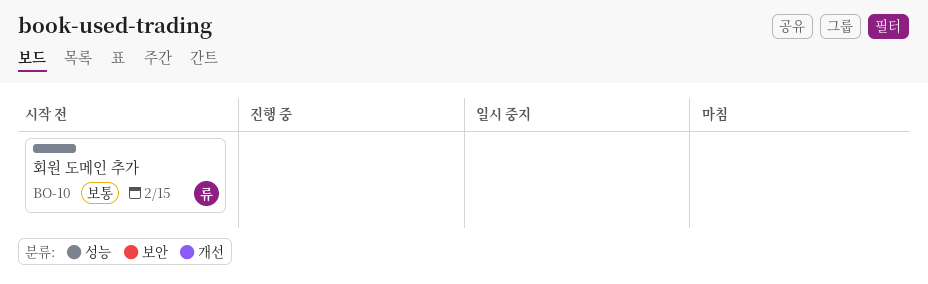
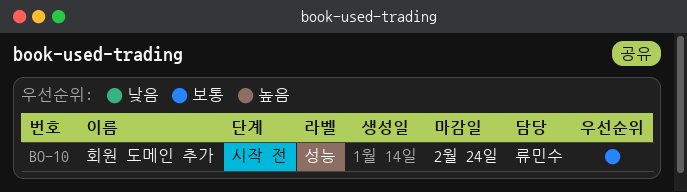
BO-10, due: Feb 15 -> Feb 24

